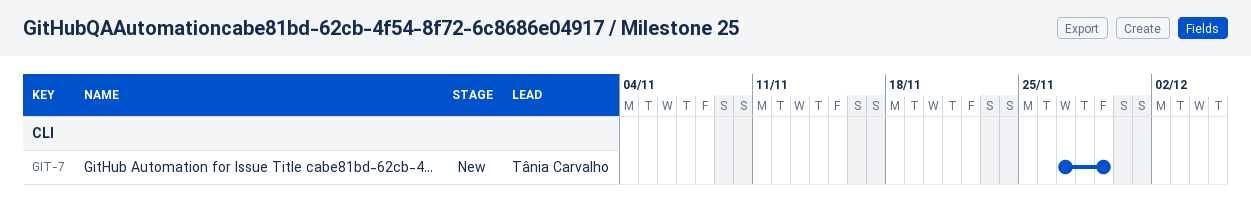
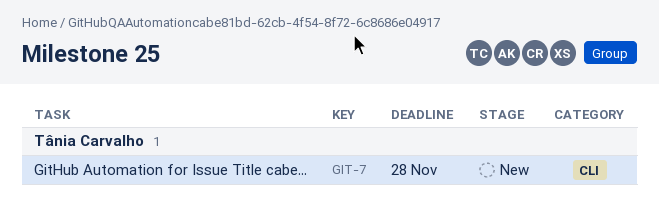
GIT-7, due: Nov 29 -> Nov 28

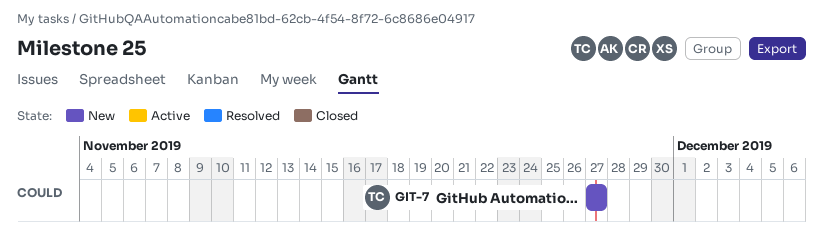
GIT-7, due: Nov 28 -> Nov 27

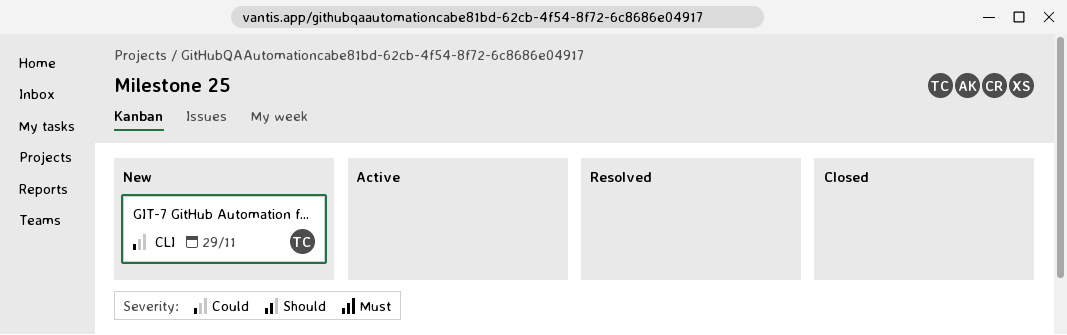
GIT-7, due: Nov 27 -> Nov 29

